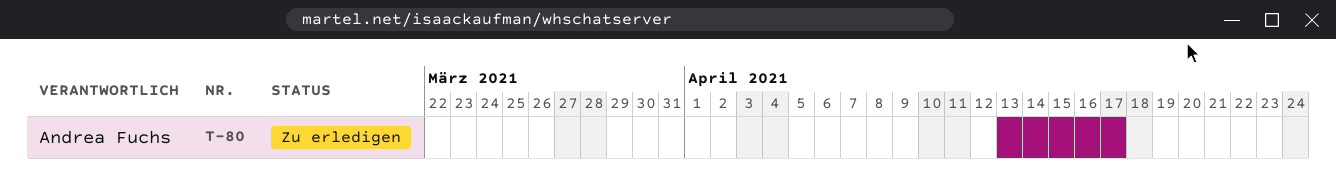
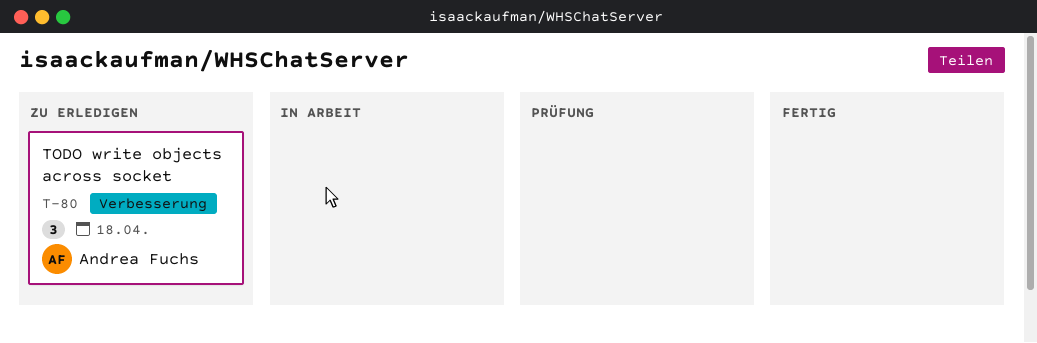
T-80, due: Apr 17 -> Apr 18

